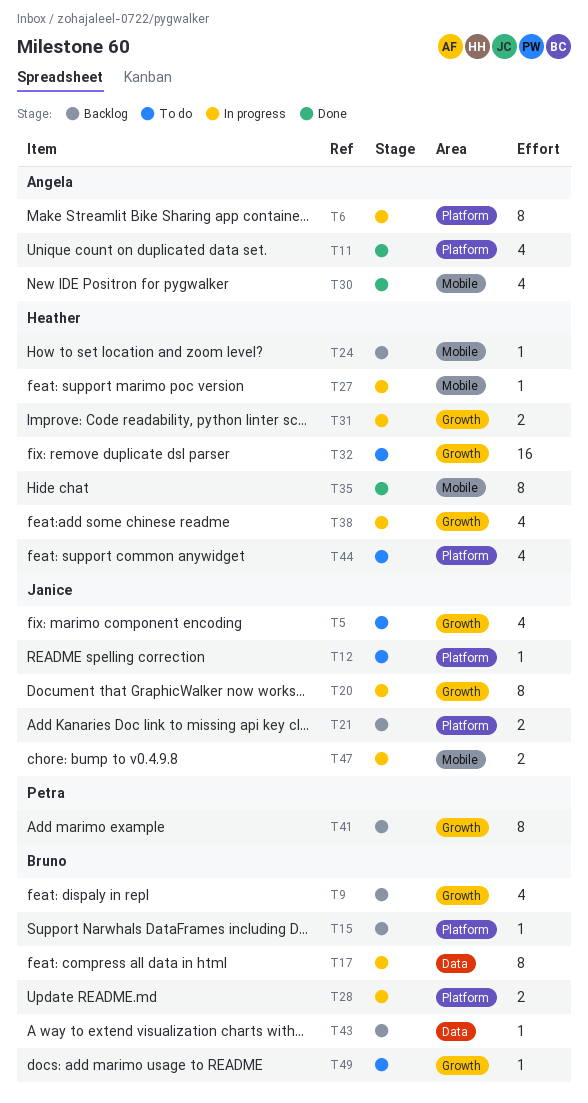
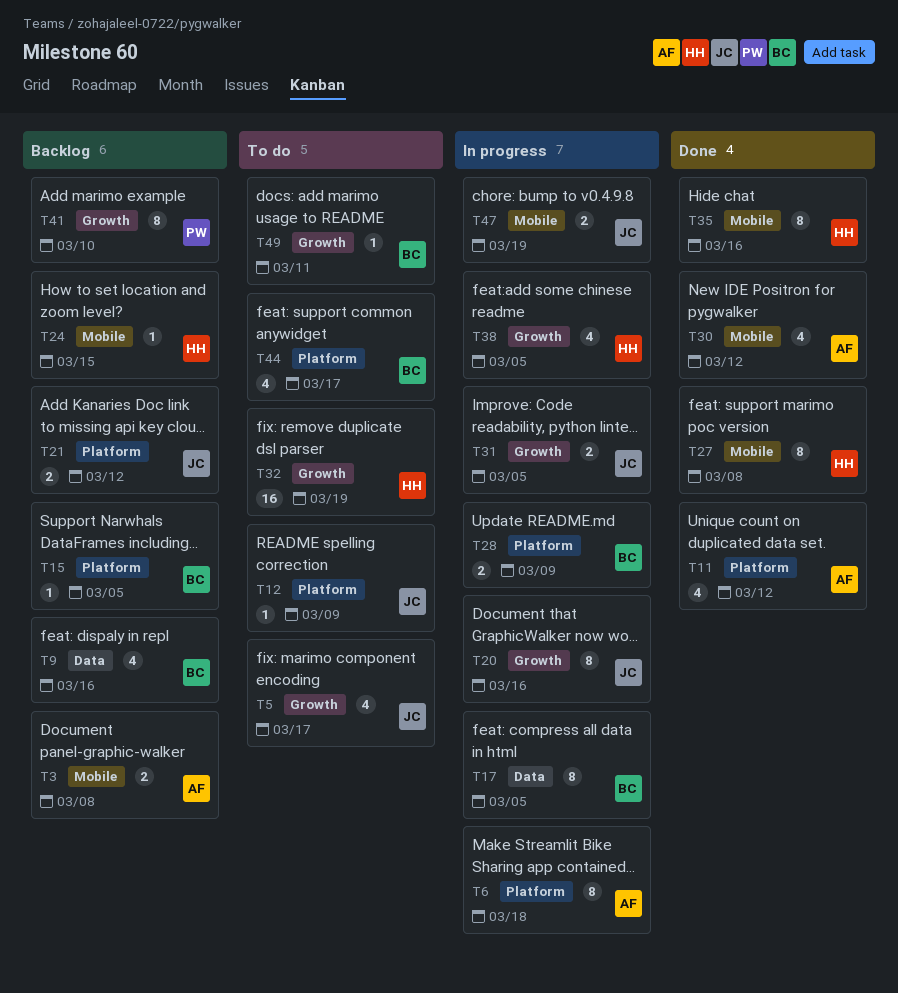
T3: none -> present
T9, label: Growth -> Data
T27, status: In progress -> Done
T27, estimate: 1 -> 8
T31, owner: Heather -> Janice
T43: present -> none
T44, owner: Heather -> Bruno

